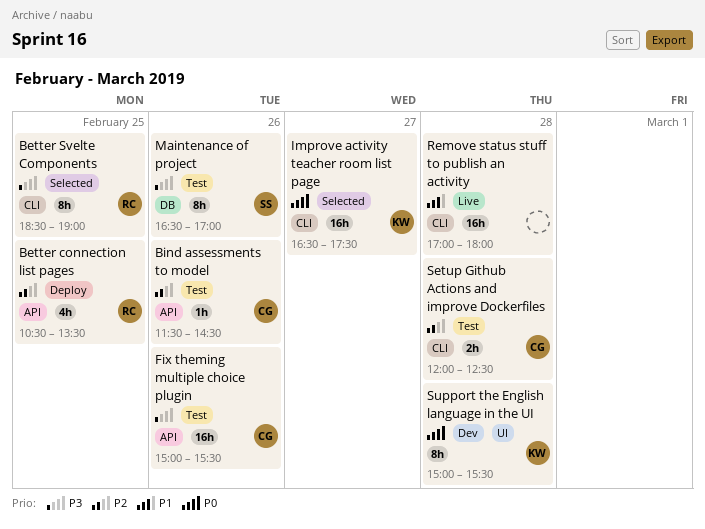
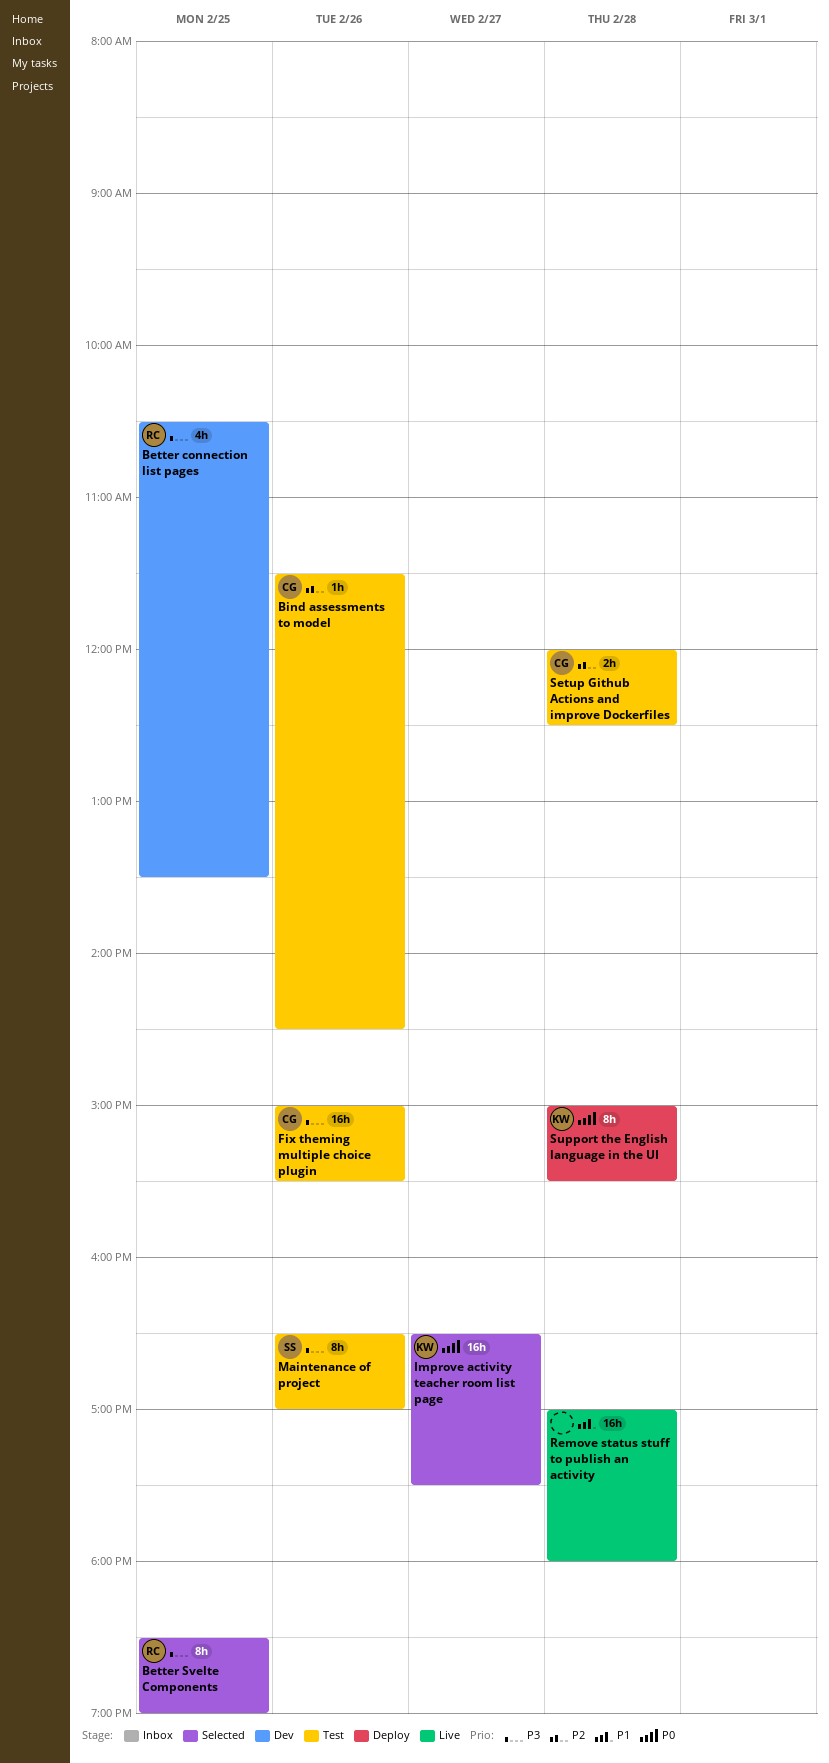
Better connection list pages, status: Deploy -> Dev
Better connection list pages, priority: P2 -> P3
Support the English language in the UI, status: Dev -> Deploy

